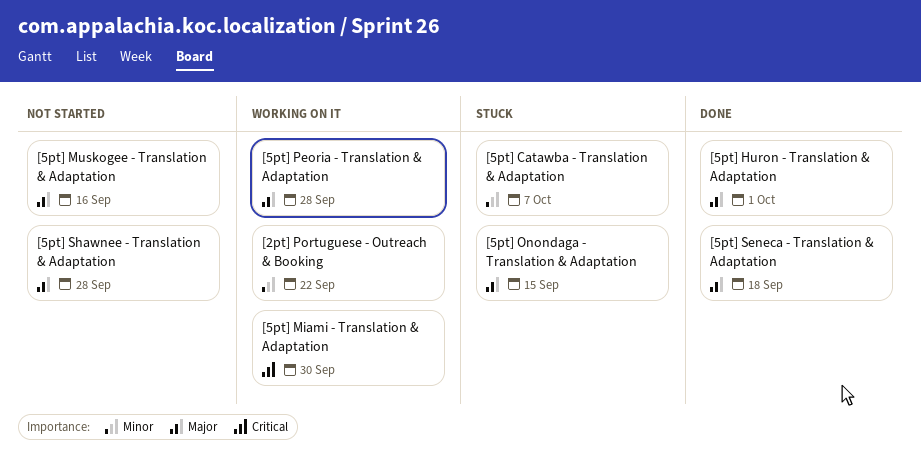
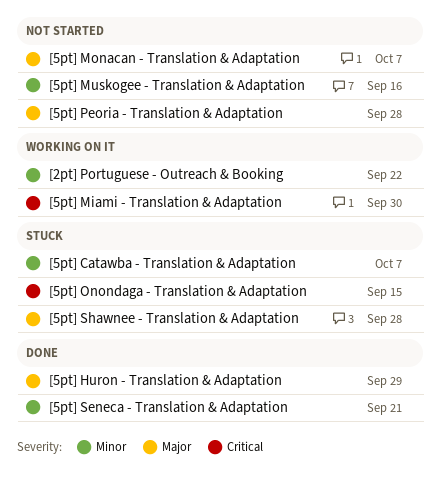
[5pt] Huron - Translation & Adaptation, due: Oct 1 -> Sep 29
[5pt] Monacan - Translation & Adaptation: none -> present
[5pt] Muskogee - Translation & Adaptation, priority: Major -> Minor
[5pt] Onondaga - Translation & Adaptation, priority: Major -> Critical
[5pt] Peoria - Translation & Adaptation, status: Working on it -> Not started
[5pt] Seneca - Translation & Adaptation, priority: Major -> Minor
[5pt] Seneca - Translation & Adaptation, due: Sep 18 -> Sep 21
[5pt] Shawnee - Translation & Adaptation, status: Not started -> Stuck

